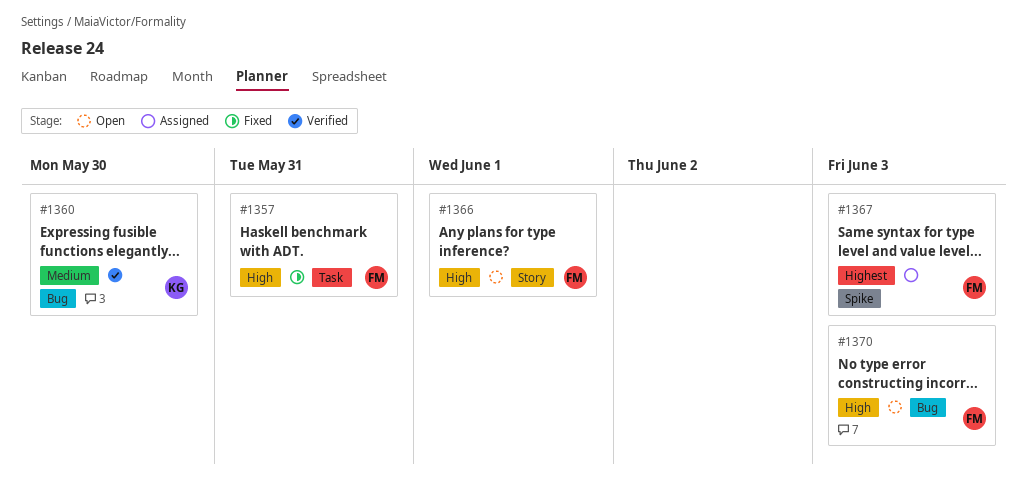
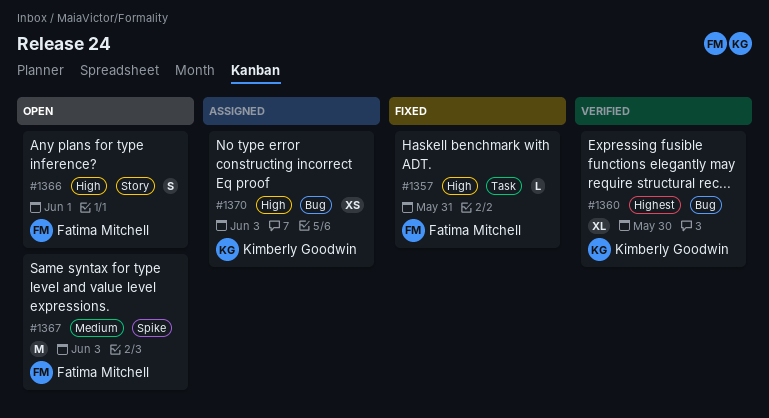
#1360, priority: Medium -> Highest
#1367, status: Assigned -> Open
#1367, priority: Highest -> Medium
#1370, status: Open -> Assigned
#1370, owner: Fatima Mitchell -> Kimberly Goodwin

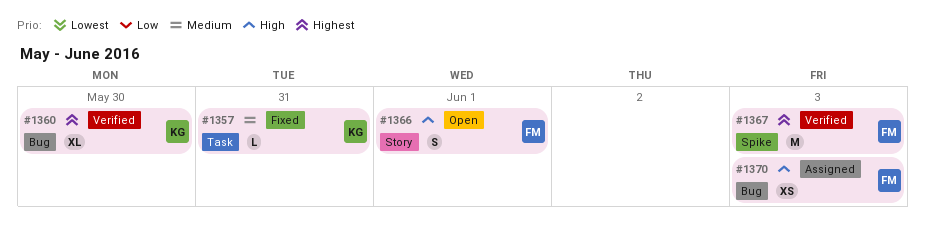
#1357, owner: Fatima Mitchell -> Kimberly Goodwin
#1357, priority: High -> Medium
#1367, status: Open -> Verified
#1367, priority: Medium -> Highest
#1370, owner: Kimberly Goodwin -> Fatima Mitchell

